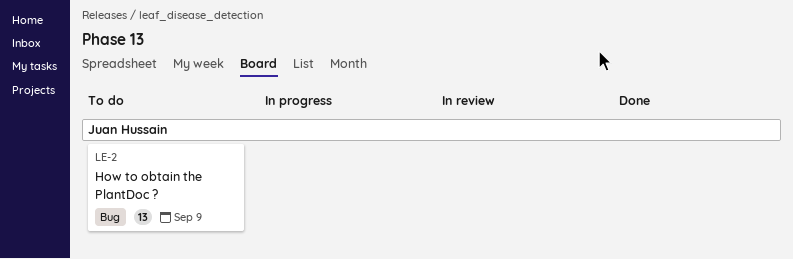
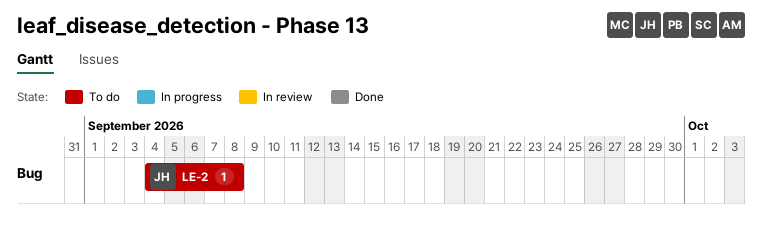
LE-2, estimate: 13 -> 1
LE-2, due: Sep 9 -> Sep 8

